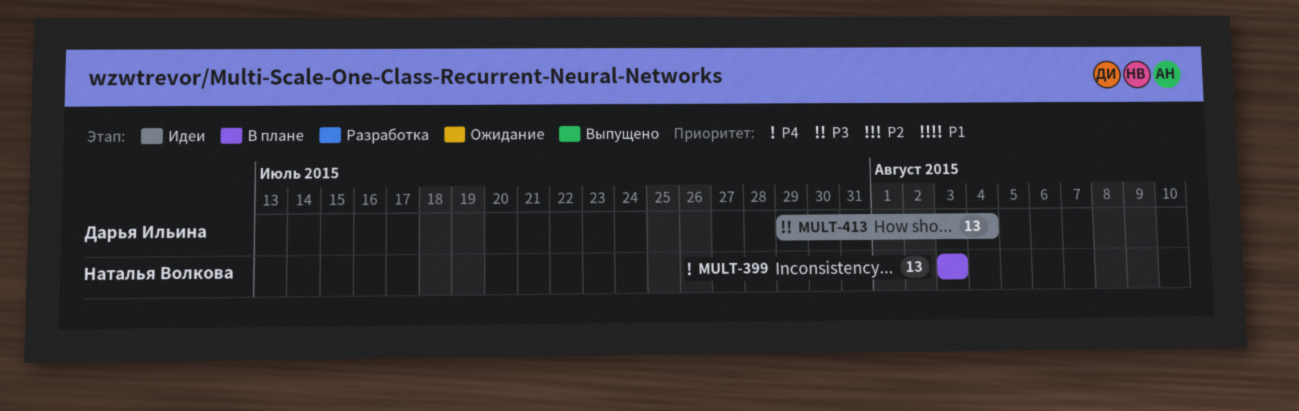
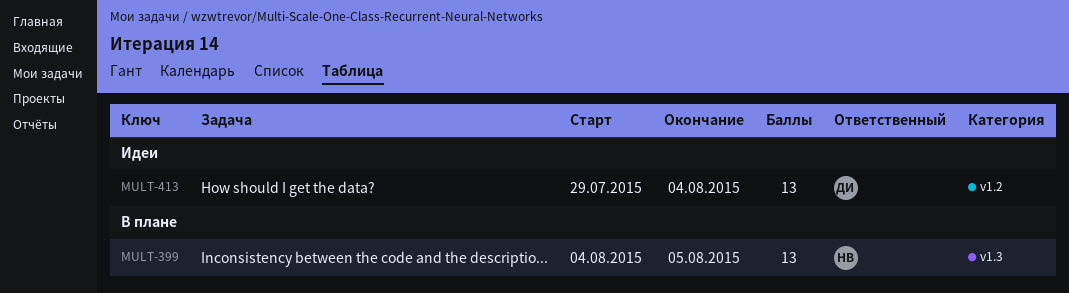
MULT-399, start: Aug 3 -> Aug 4
MULT-399, due: Aug 3 -> Aug 5

